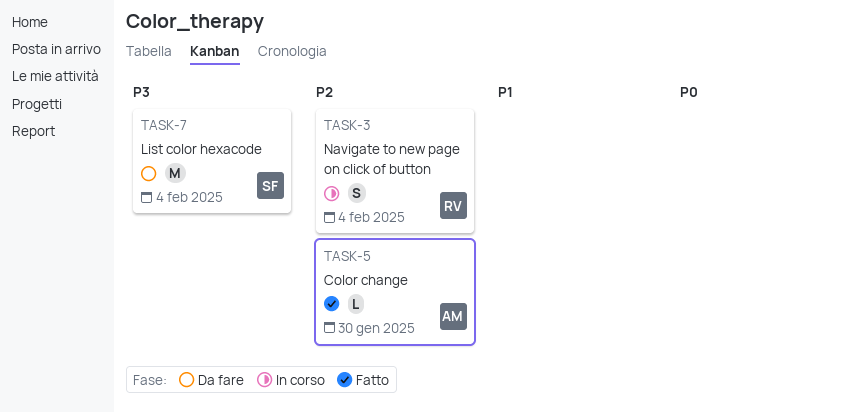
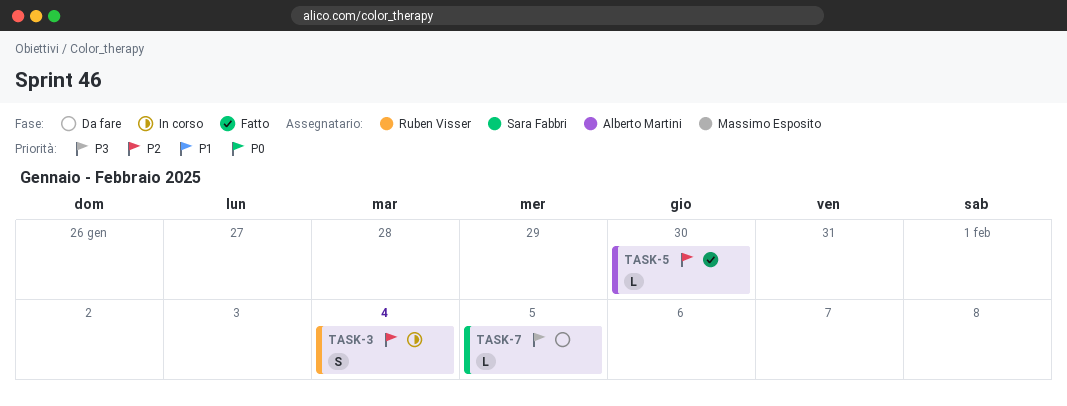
TASK-7, estimate: M -> L
TASK-7, due: Feb 4 -> Feb 5

